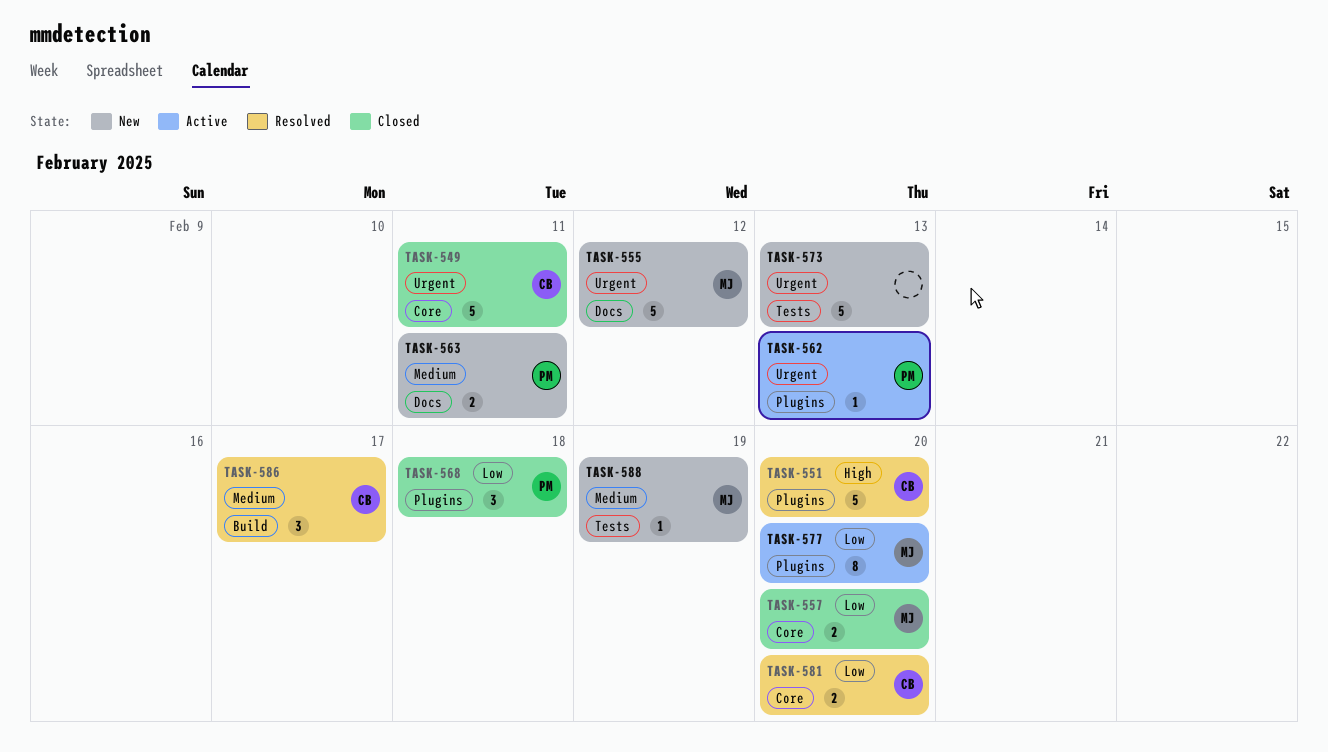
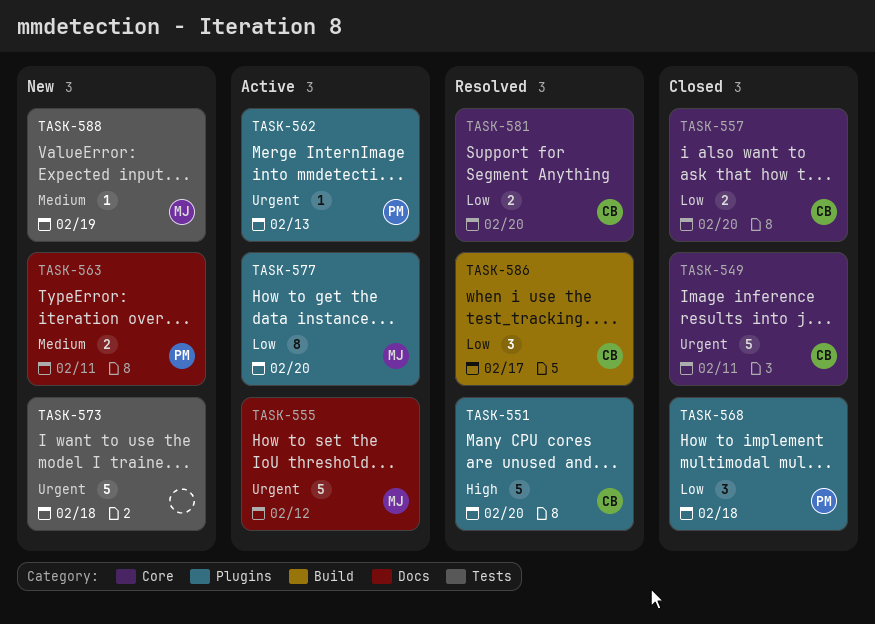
TASK-555, status: New -> Active
TASK-557, owner: MJ -> CB
TASK-573, due: Feb 13 -> Feb 18
TASK-586, priority: Medium -> Low

